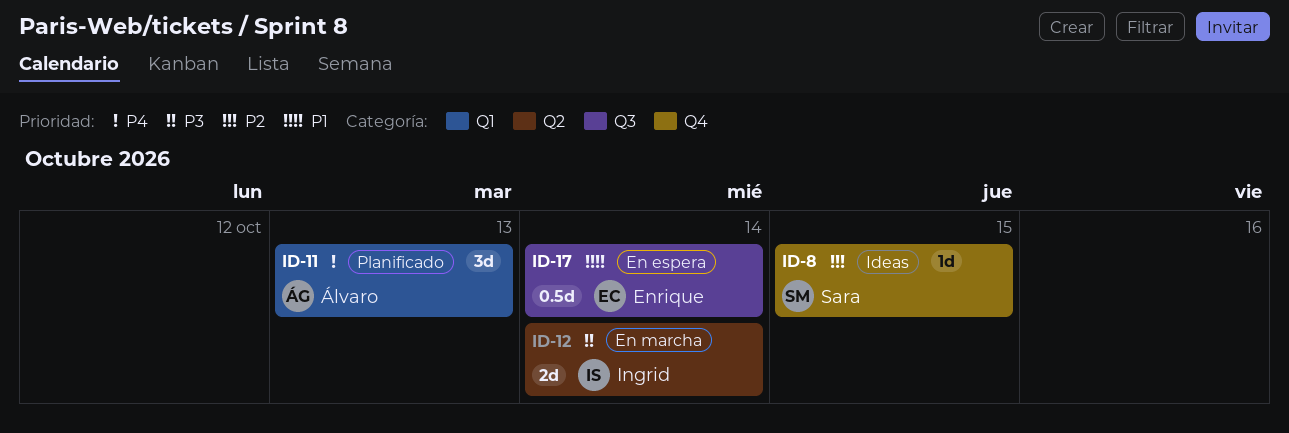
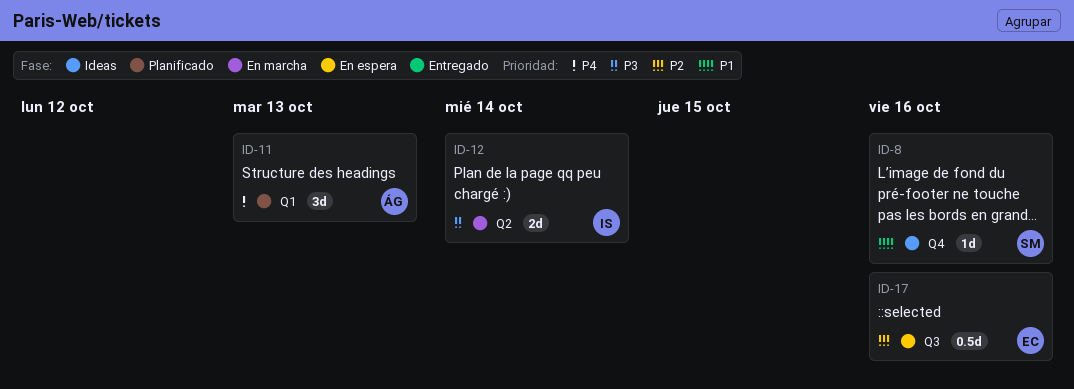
ID-8, priority: P2 -> P1
ID-8, due: Oct 15 -> Oct 16
ID-17, priority: P1 -> P2
ID-17, due: Oct 14 -> Oct 16

